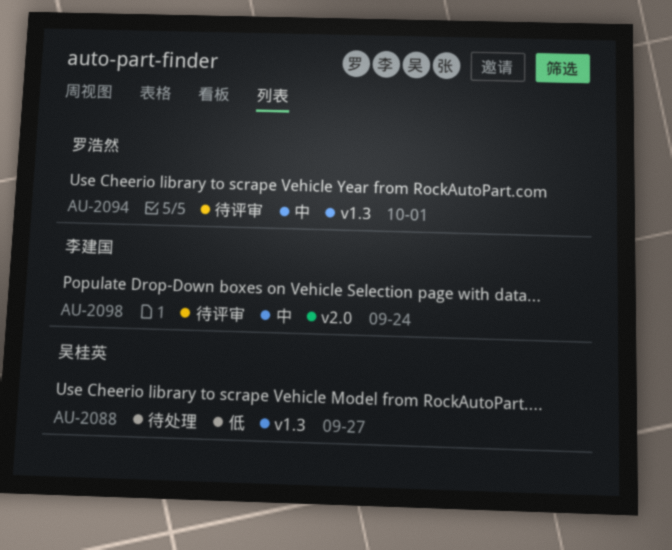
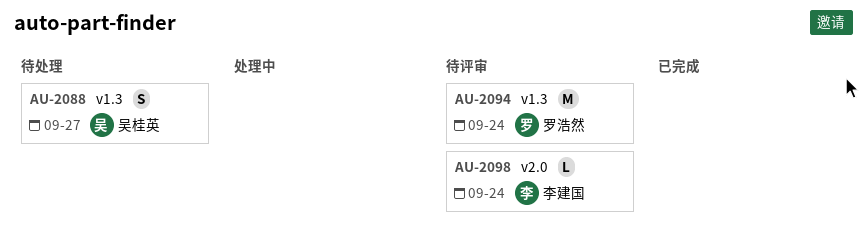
AU-2094, due: Oct 1 -> Sep 24

